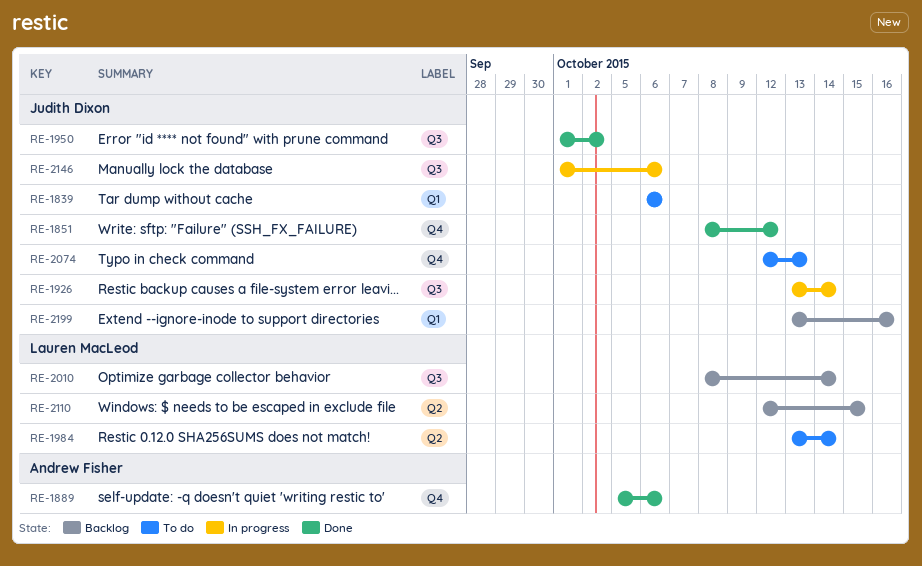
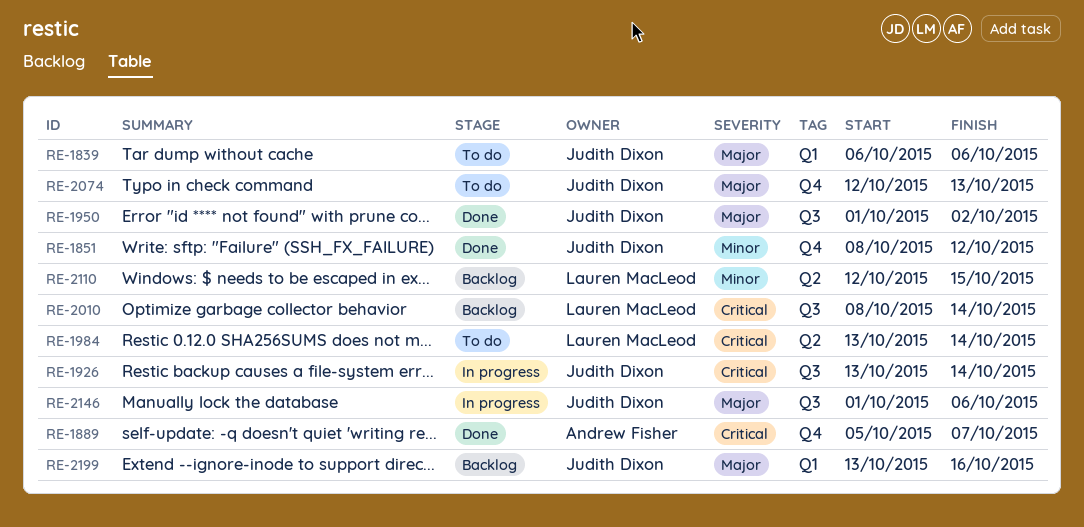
RE-1889, due: Oct 6 -> Oct 7

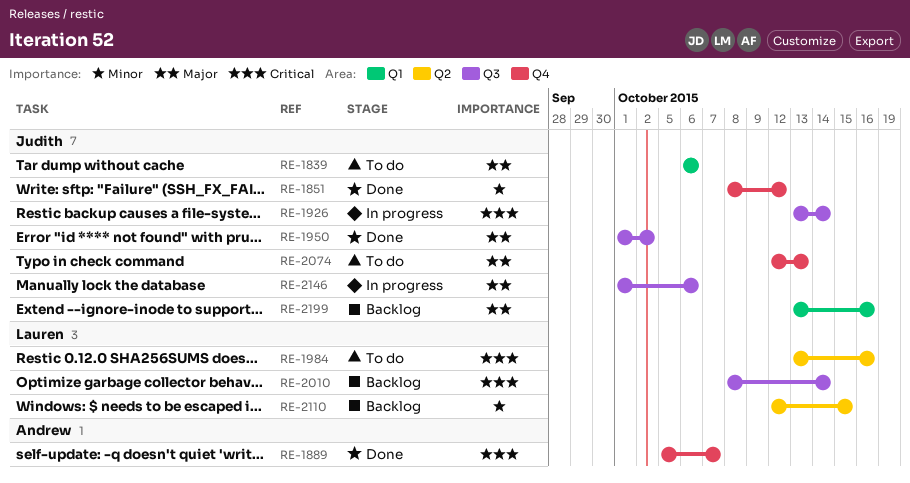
RE-1984, due: Oct 14 -> Oct 16

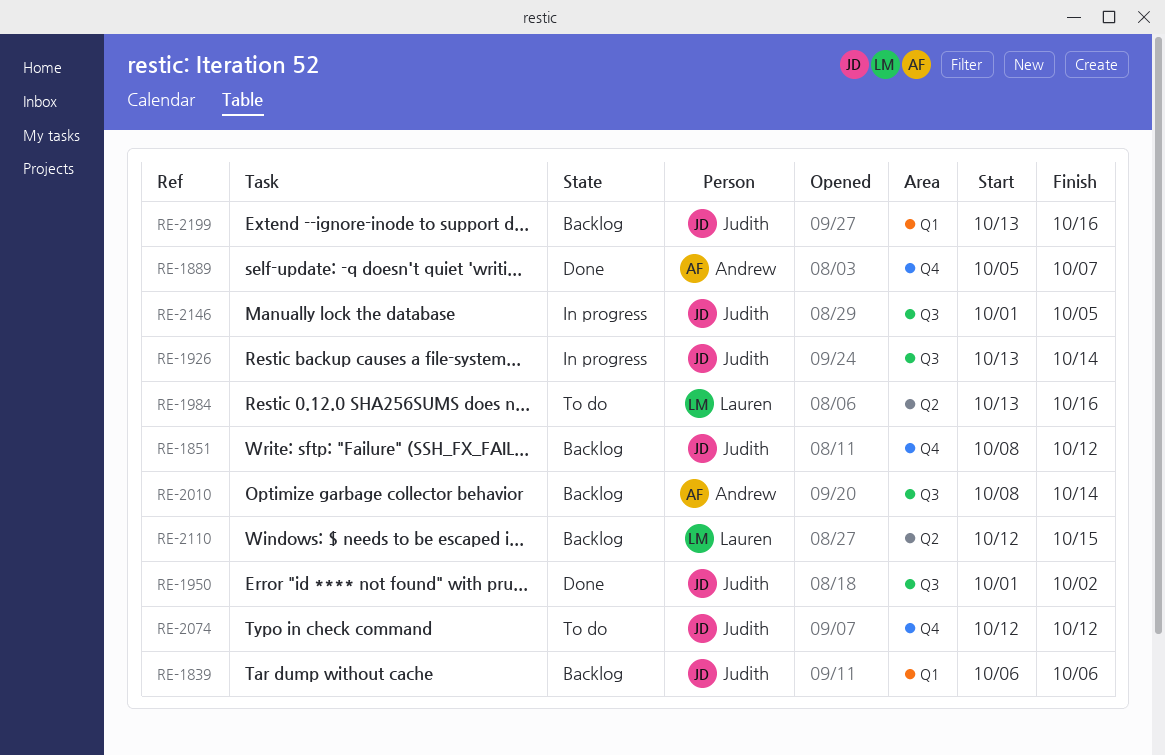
RE-1839, status: To do -> Backlog
RE-1851, status: Done -> Backlog
RE-2010, owner: Lauren -> Andrew
RE-2074, due: Oct 13 -> Oct 12
RE-2146, due: Oct 6 -> Oct 5

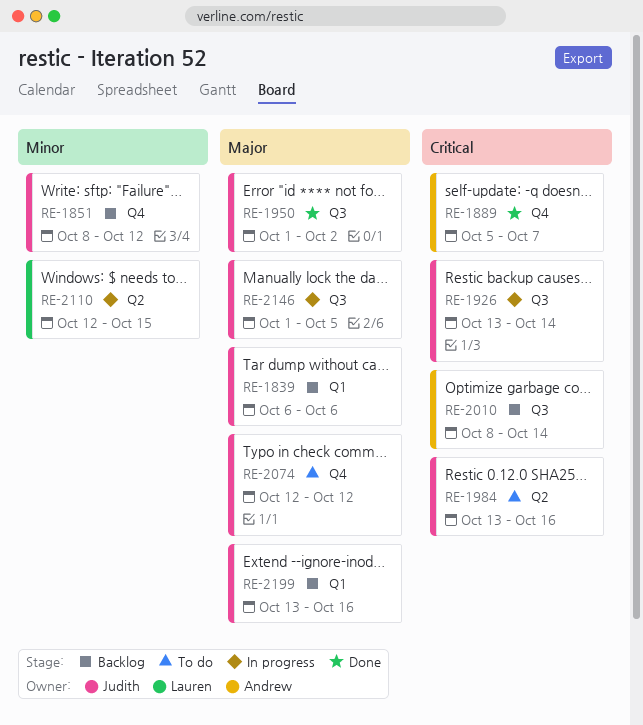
RE-1984, owner: Lauren -> Judith
RE-2110, status: Backlog -> In progress

